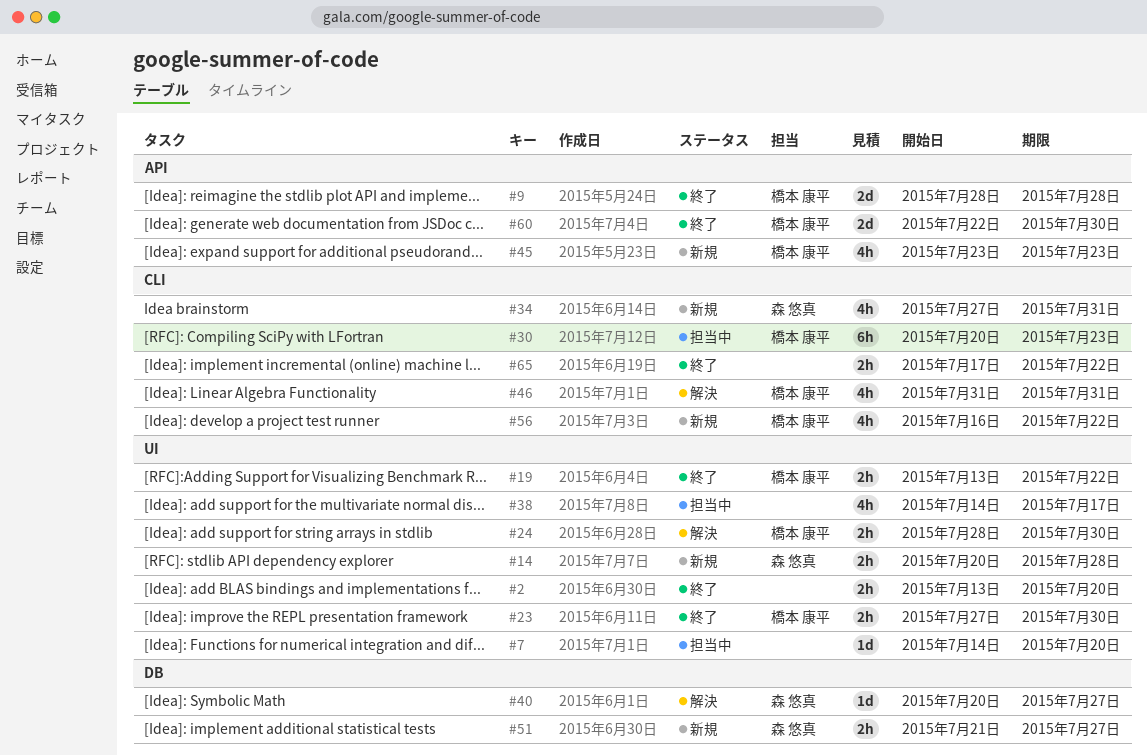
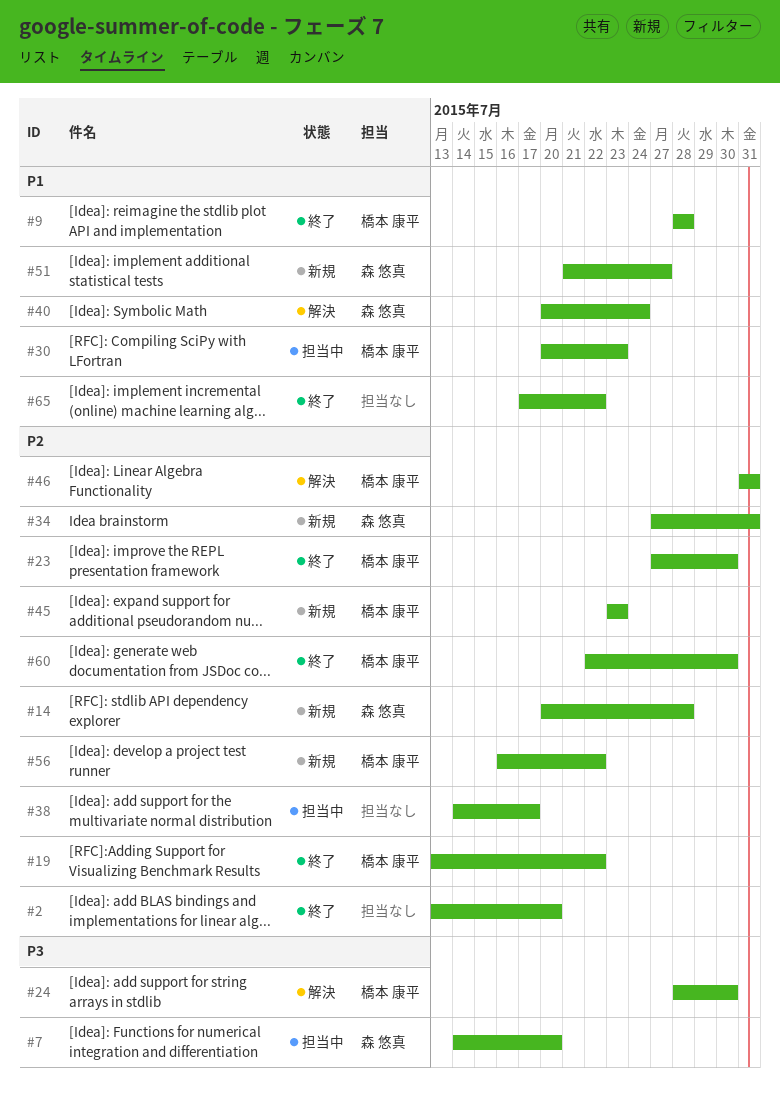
#7, owner: none -> 森 悠真
#40, due: Jul 27 -> Jul 24

